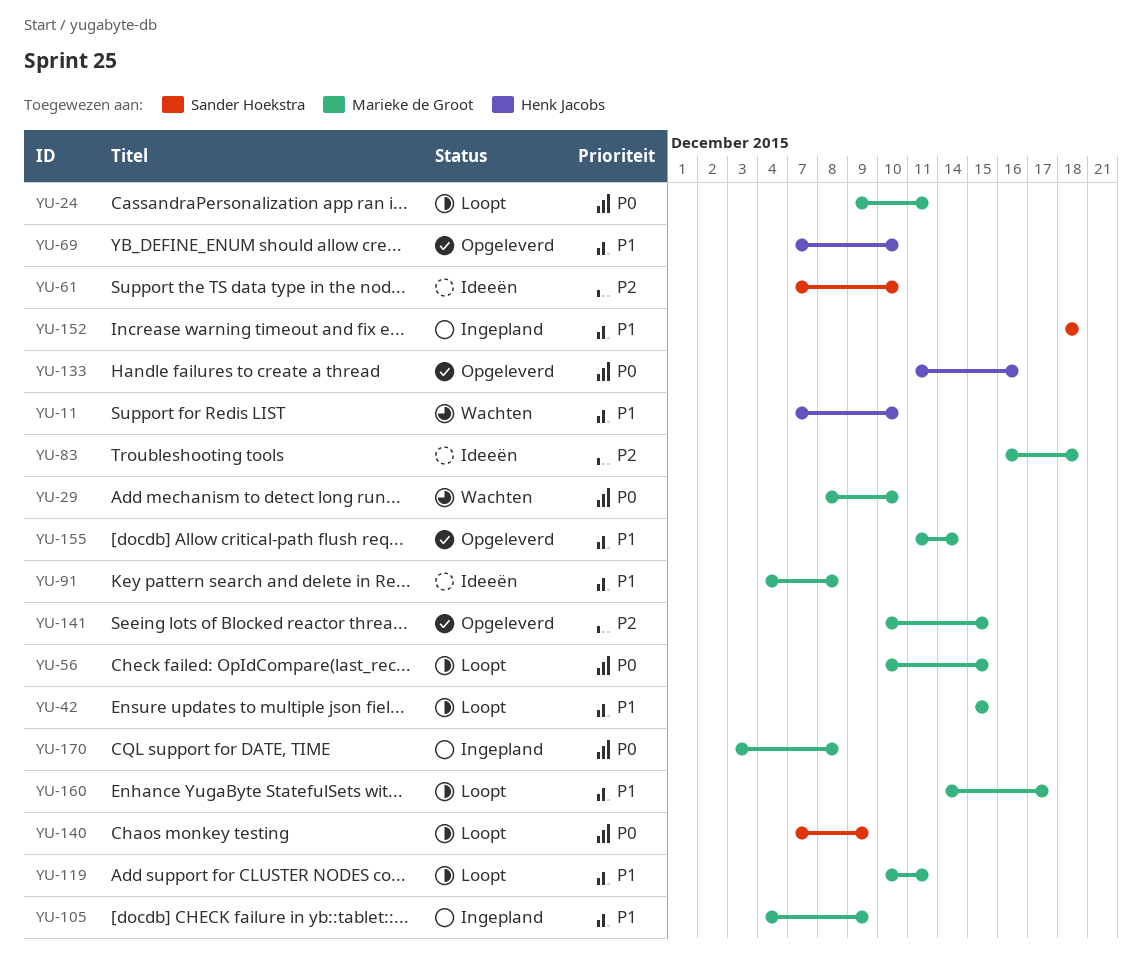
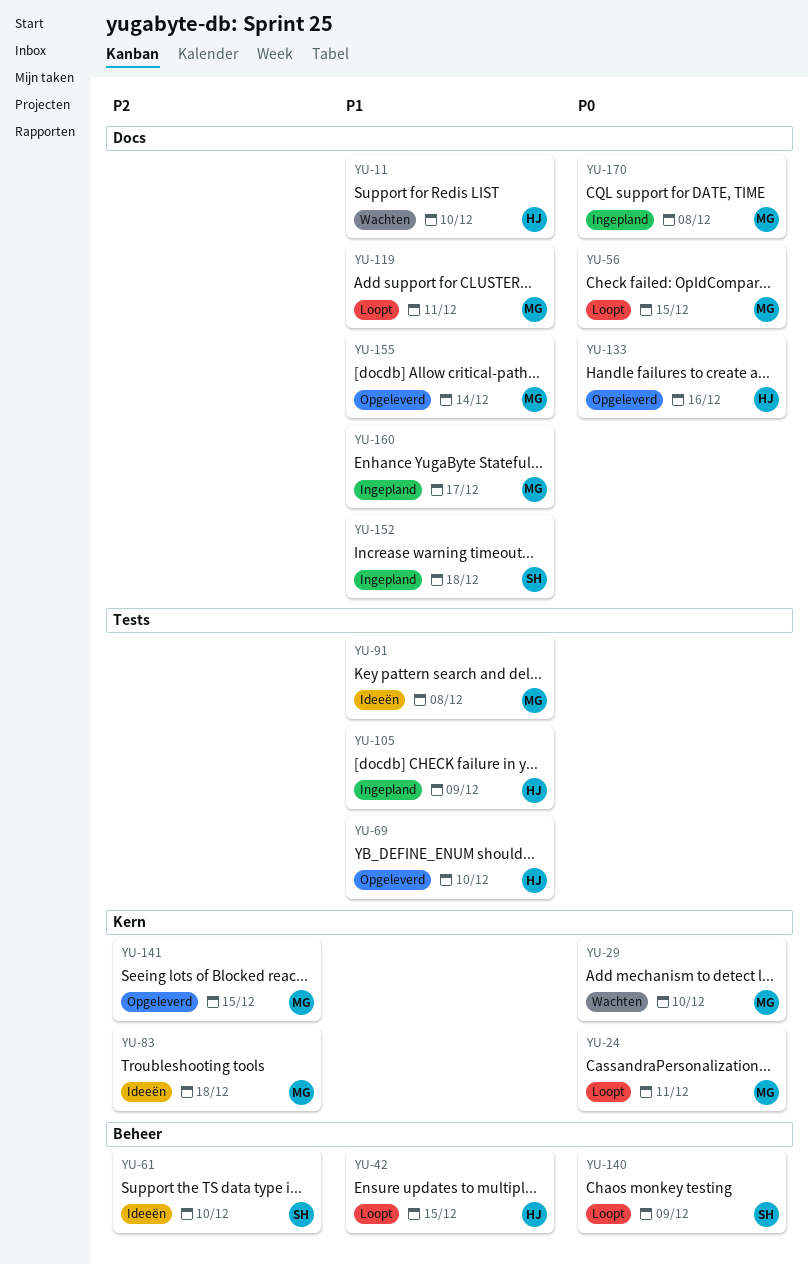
YU-42, owner: Marieke de Groot -> Henk Jacobs
YU-105, owner: Marieke de Groot -> Henk Jacobs
YU-160, status: Loopt -> Ingepland

